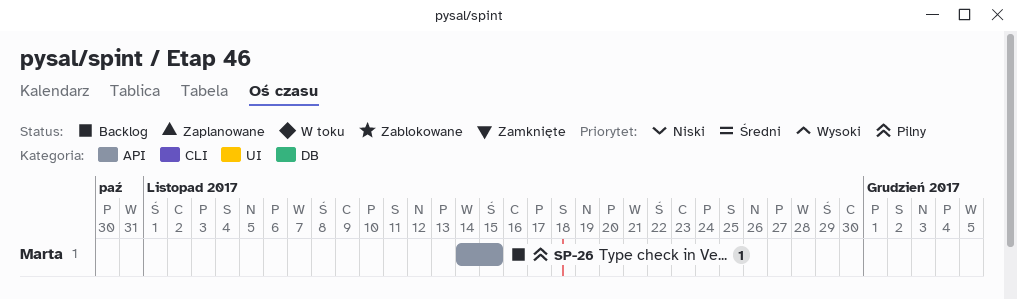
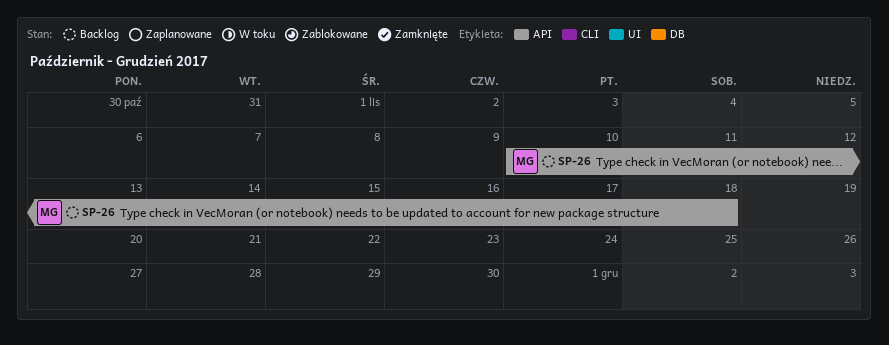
SP-26, start: Nov 14 -> Nov 10
SP-26, due: Nov 15 -> Nov 18

